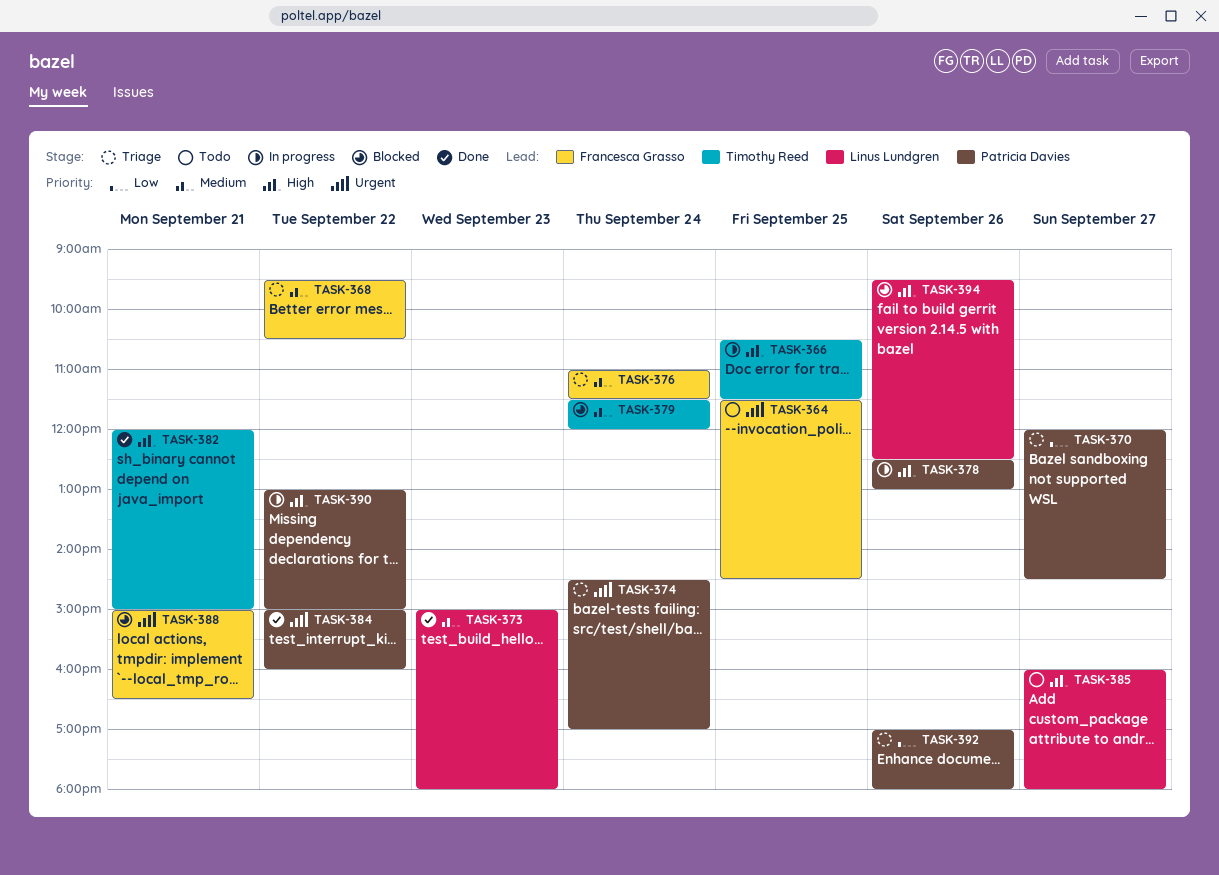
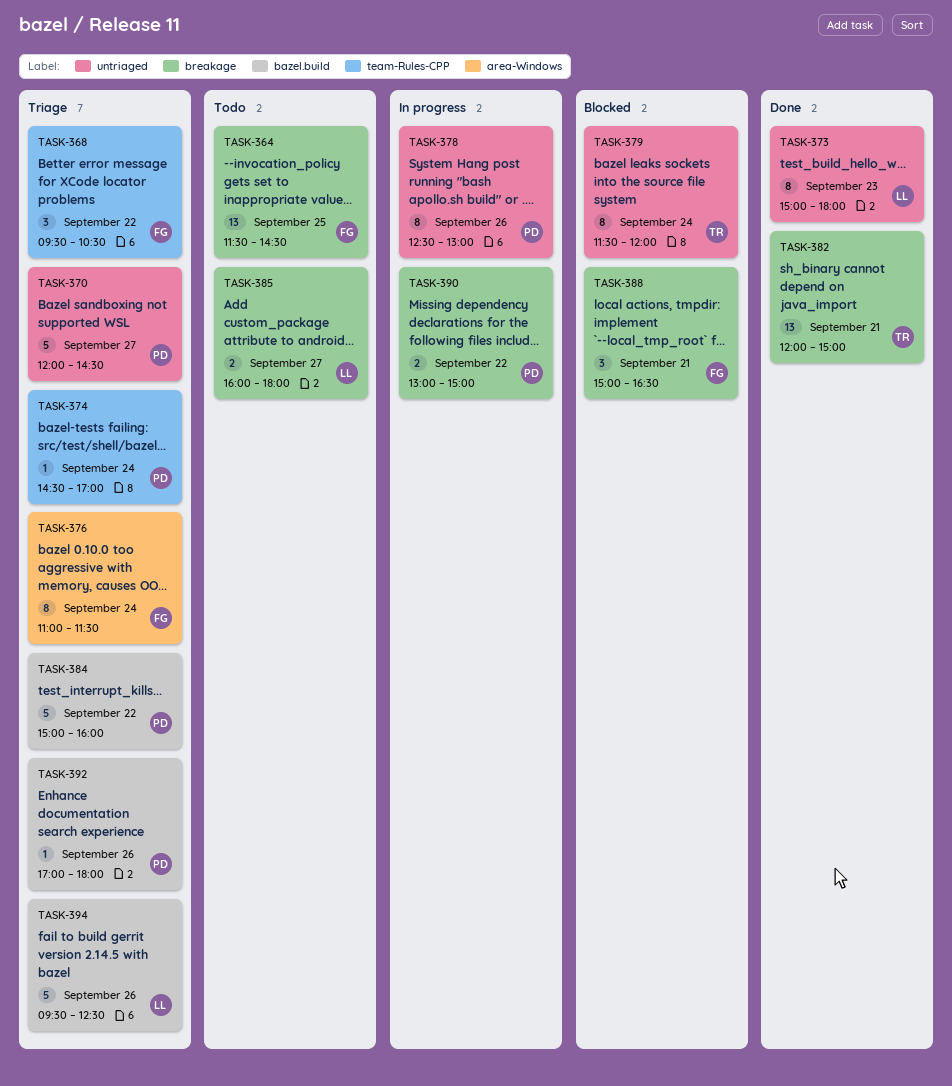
TASK-366: present -> none
TASK-384, status: Done -> Triage
TASK-394, status: Blocked -> Triage

